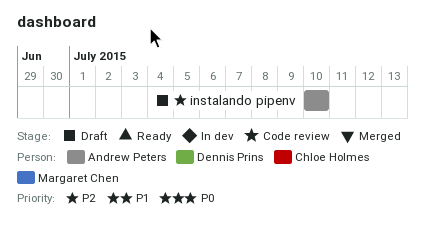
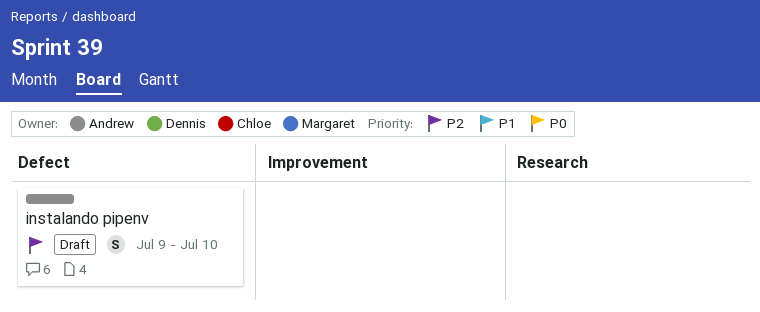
instalando pipenv, start: Jul 10 -> Jul 9

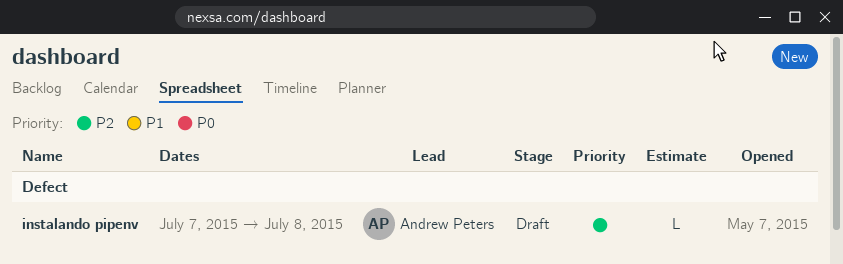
instalando pipenv, estimate: S -> L
instalando pipenv, start: Jul 9 -> Jul 7
instalando pipenv, due: Jul 10 -> Jul 8

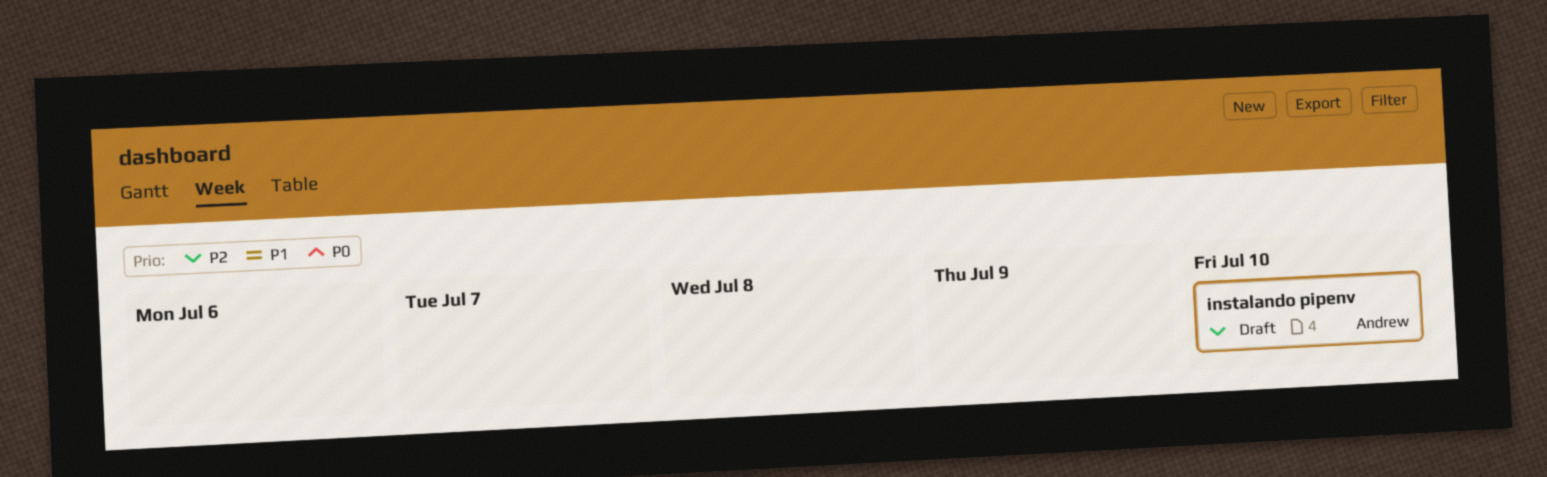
instalando pipenv, due: Jul 8 -> Jul 10

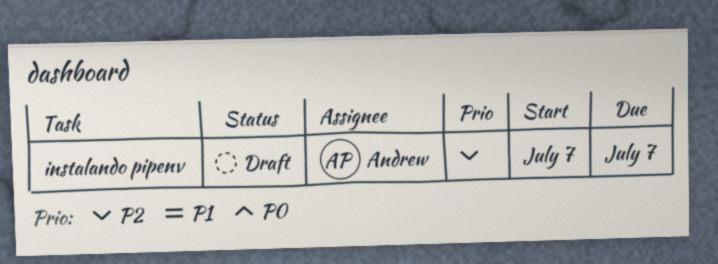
instalando pipenv, due: Jul 10 -> Jul 7

